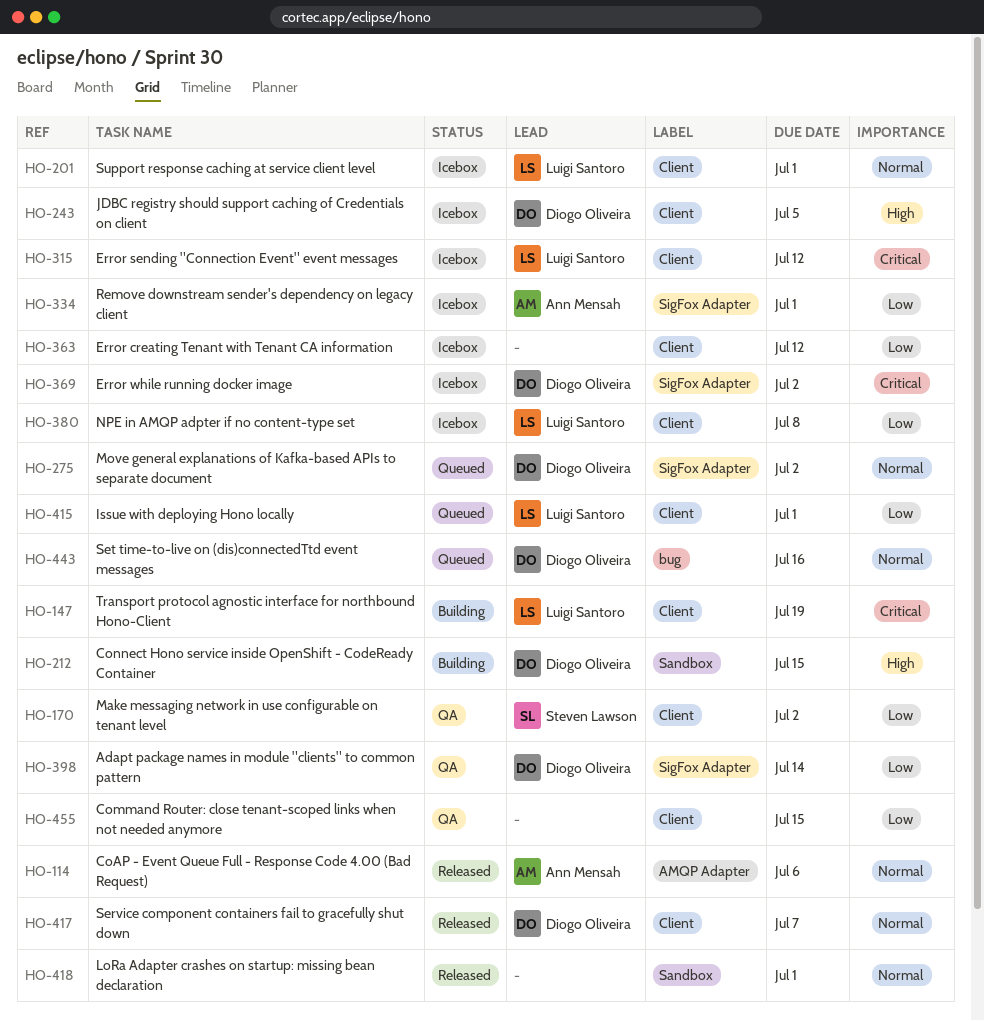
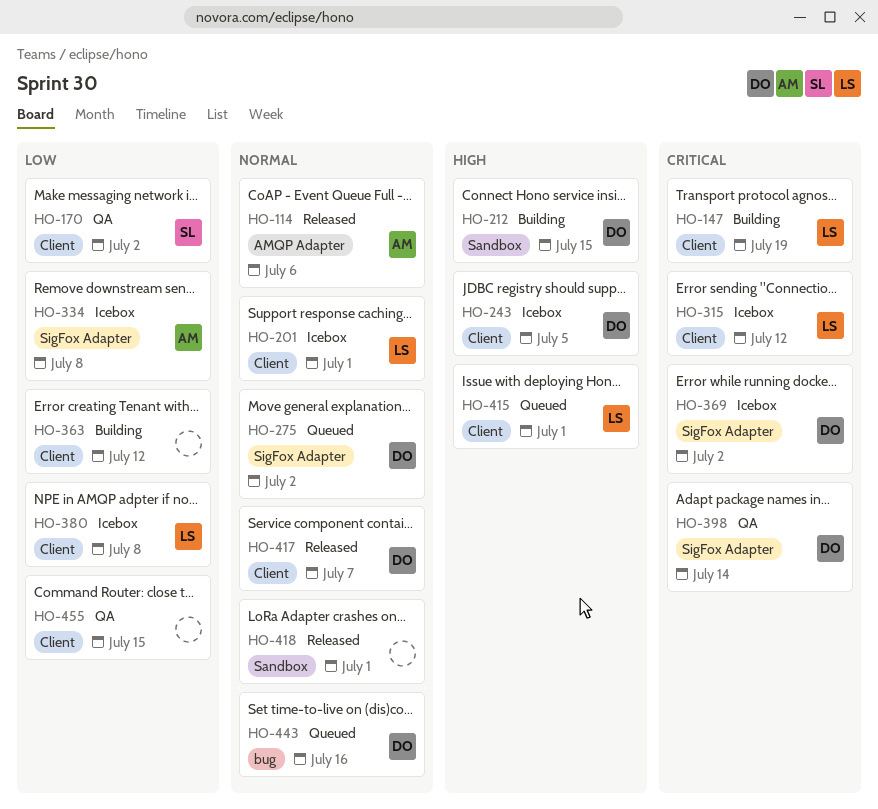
HO-334, due: Jul 1 -> Jul 8
HO-363, status: Icebox -> Building
HO-398, priority: Low -> Critical
HO-415, priority: Low -> High

